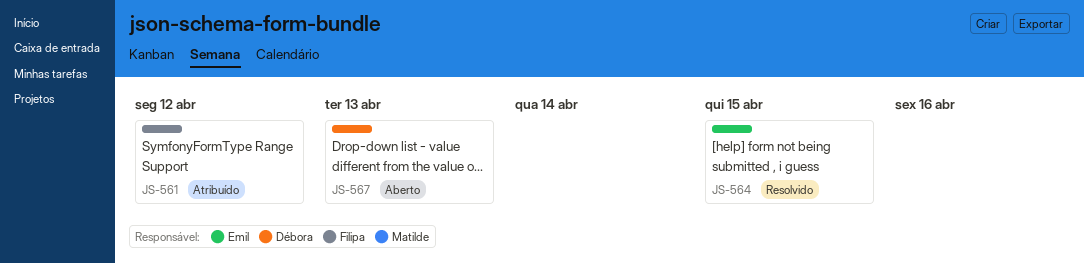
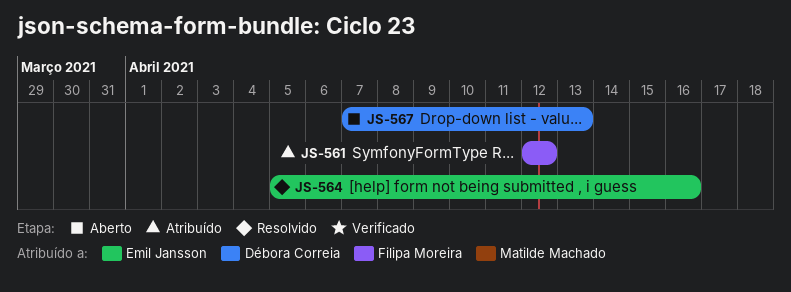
JS-564, due: Apr 15 -> Apr 16

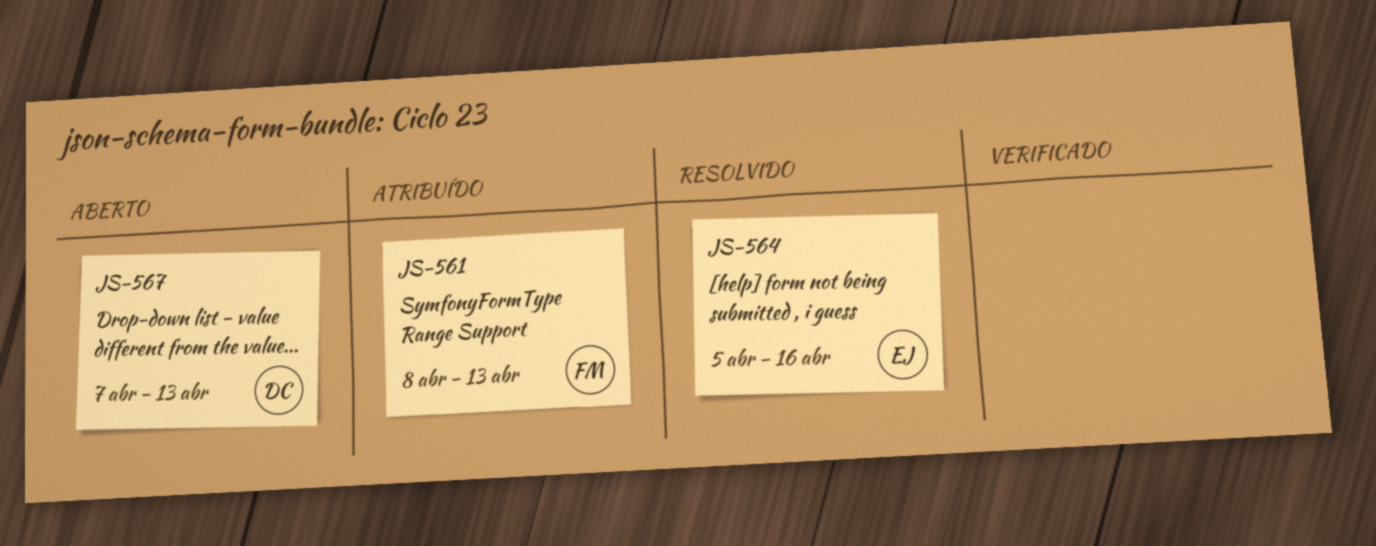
JS-561, start: Apr 12 -> Apr 8
JS-561, due: Apr 12 -> Apr 13

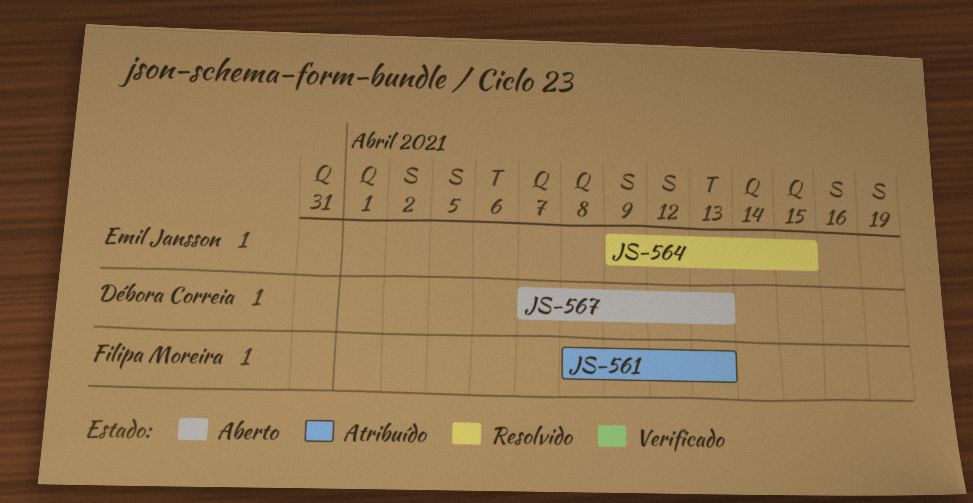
JS-564, start: Apr 5 -> Apr 9
JS-564, due: Apr 16 -> Apr 15

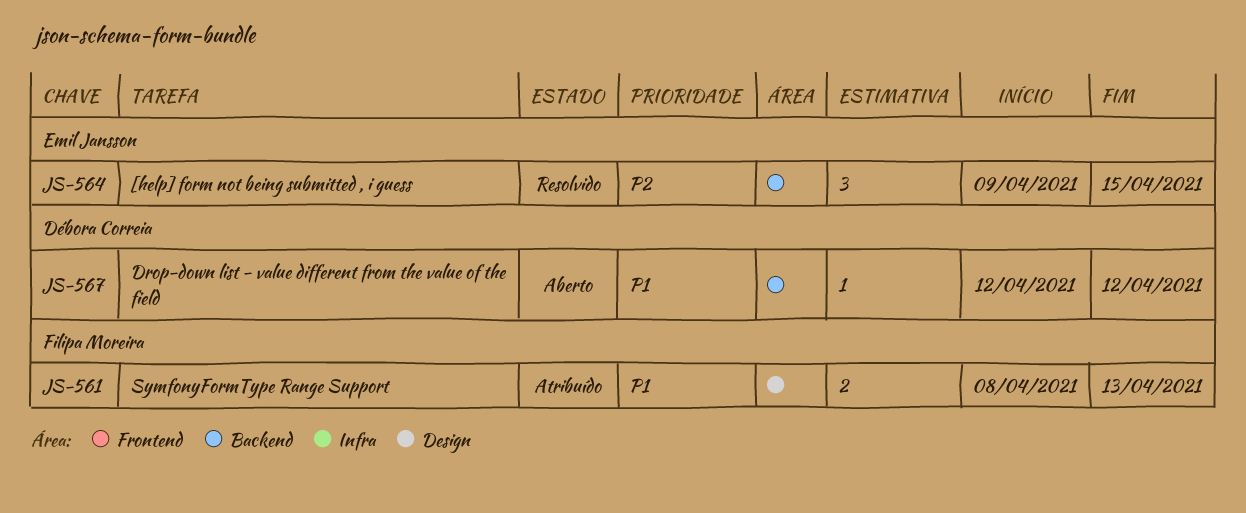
JS-567, start: Apr 7 -> Apr 12
JS-567, due: Apr 13 -> Apr 12

